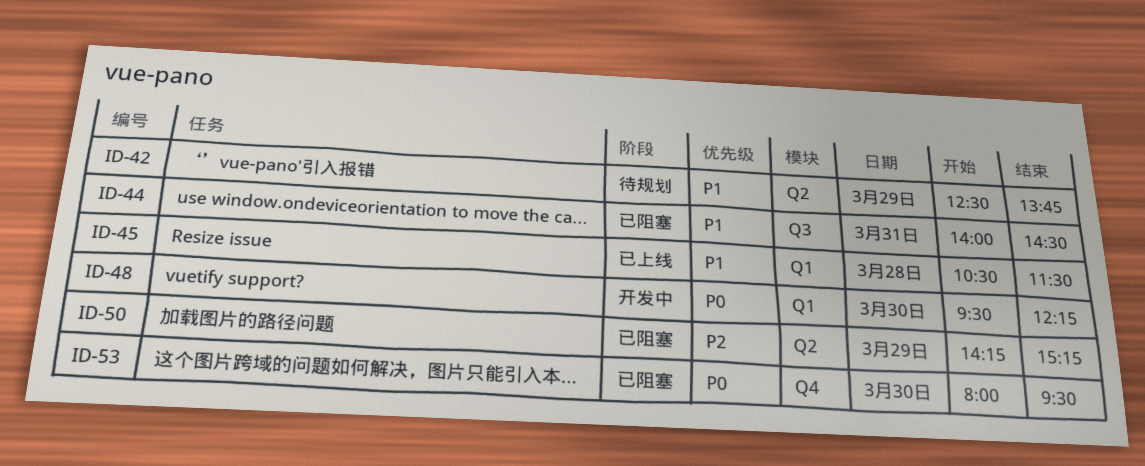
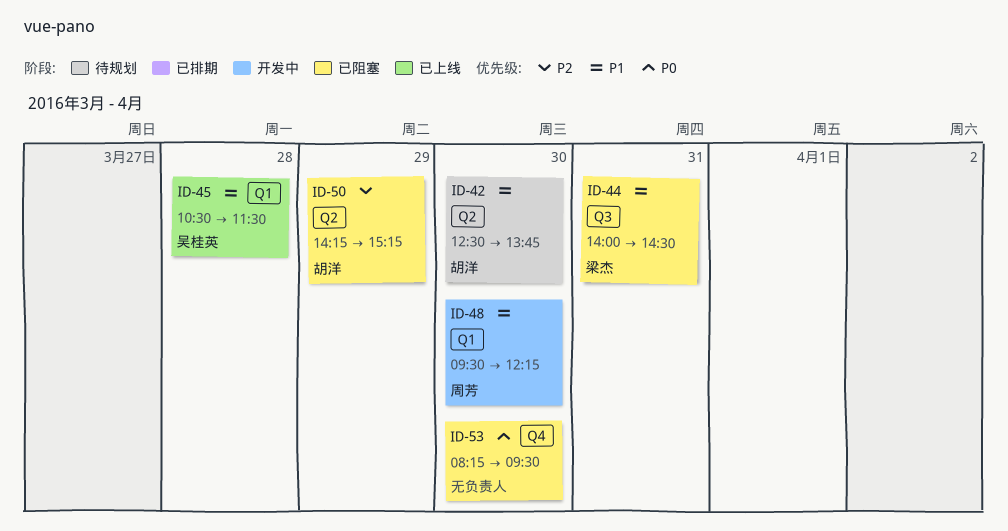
ID-42, day: Mar 29 -> Mar 30
ID-48, priority: P0 -> P1
ID-53, begins: 08:00 -> 08:15

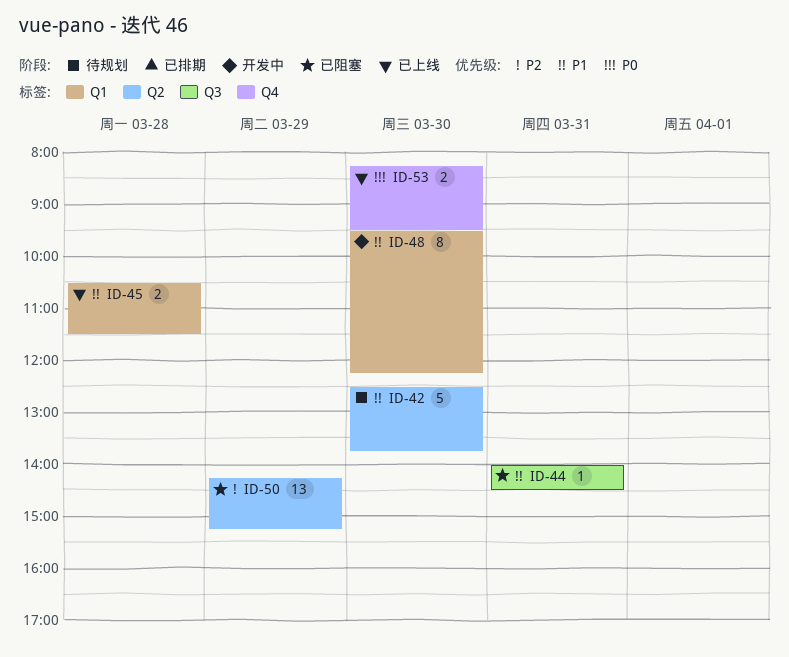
ID-53, status: 已阻塞 -> 已上线

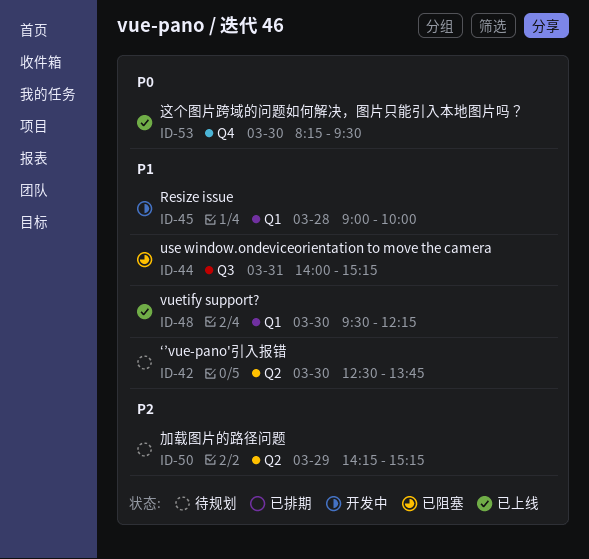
ID-44, ends: 14:30 -> 15:15
ID-45, status: 已上线 -> 开发中
ID-45, begins: 10:30 -> 09:00
ID-45, ends: 11:30 -> 10:00
ID-48, status: 开发中 -> 已上线
ID-50, status: 已阻塞 -> 待规划

